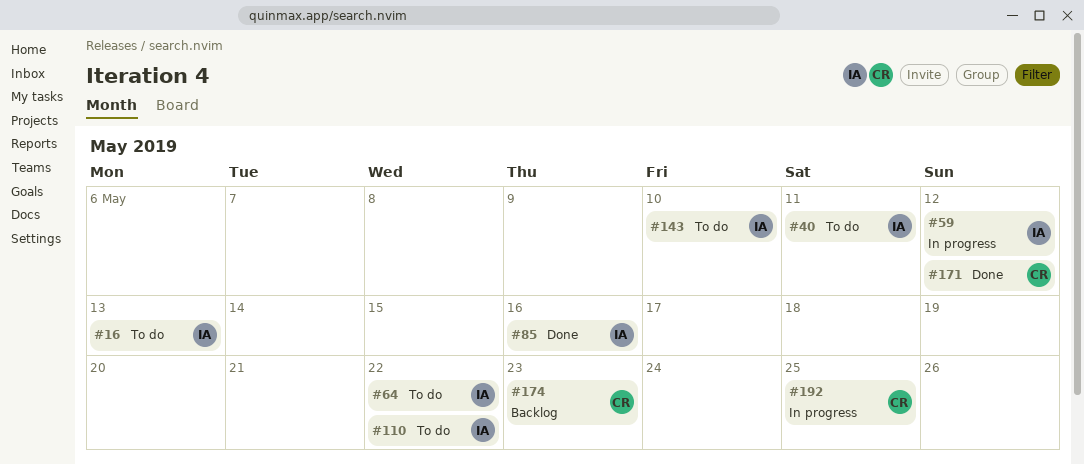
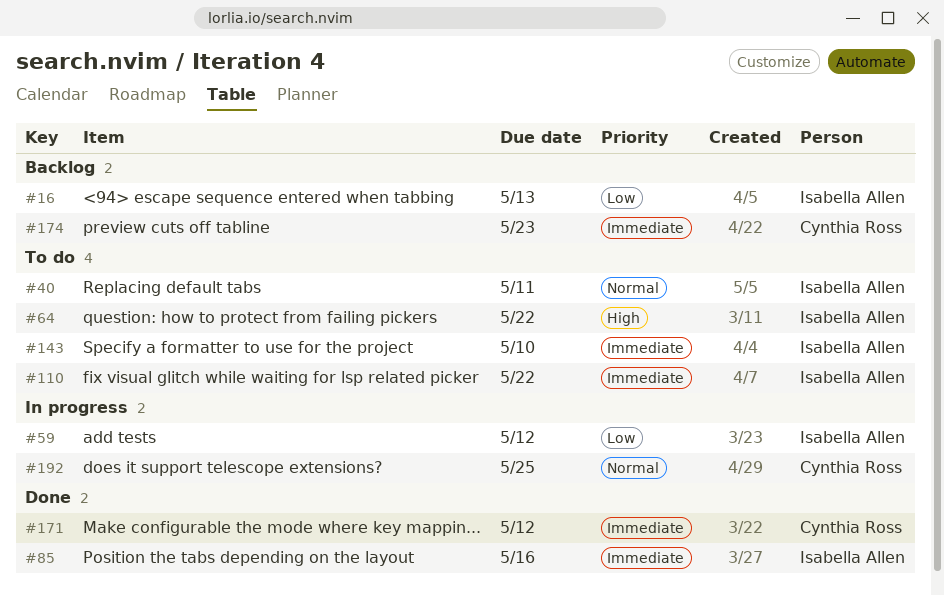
#16, status: To do -> Backlog

